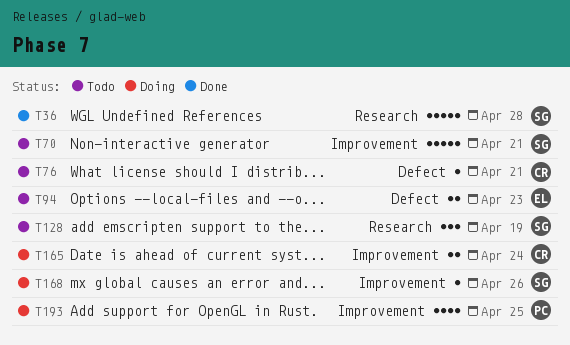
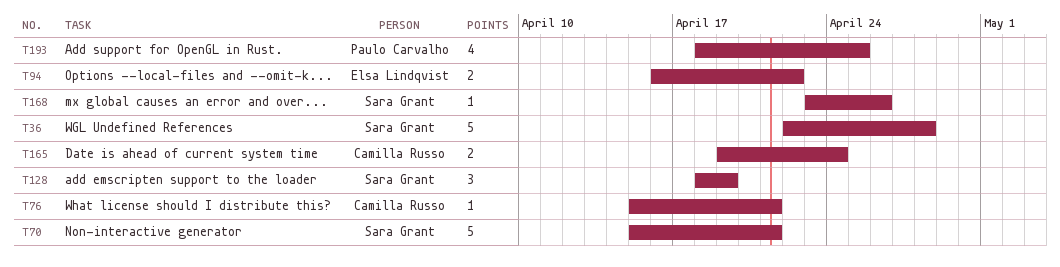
T94, due: Apr 23 -> Apr 22

